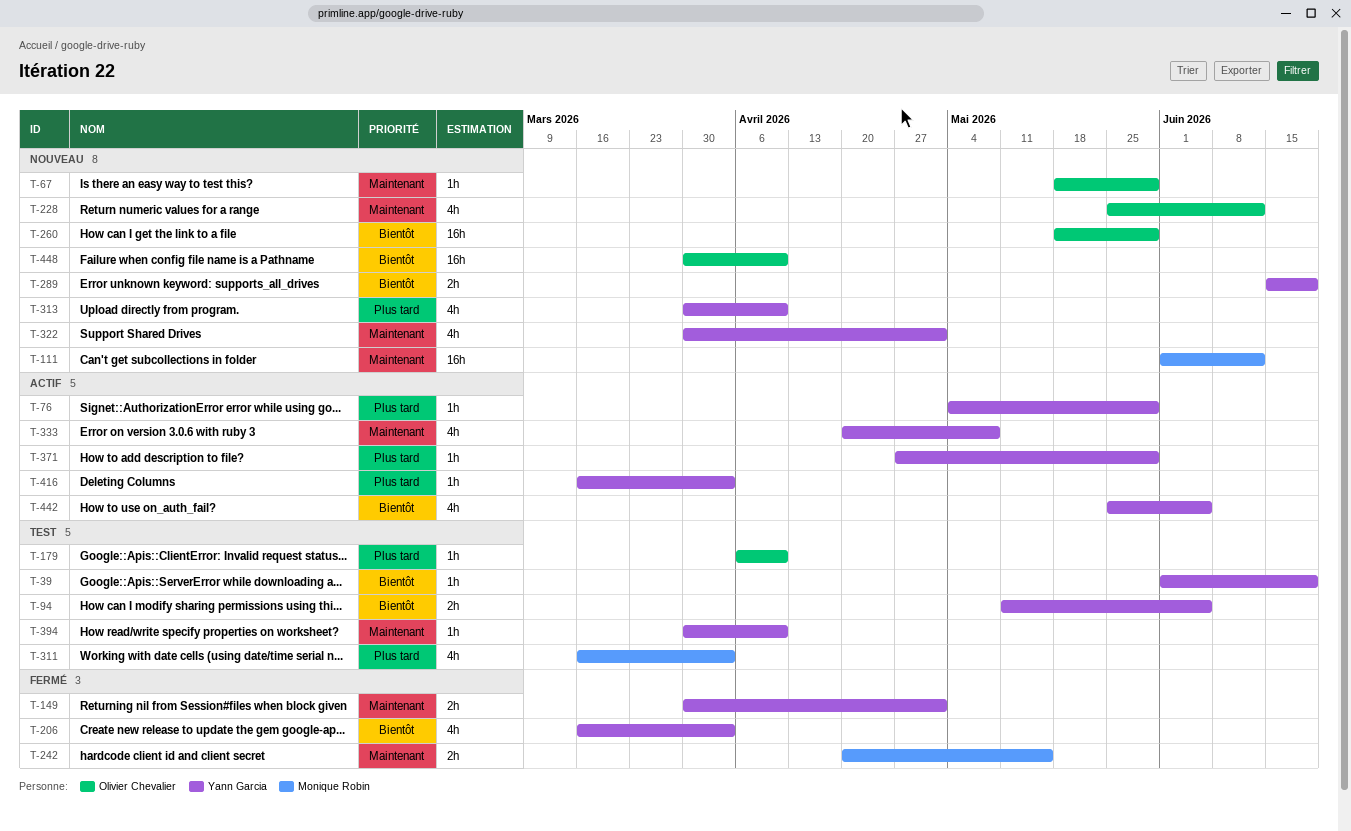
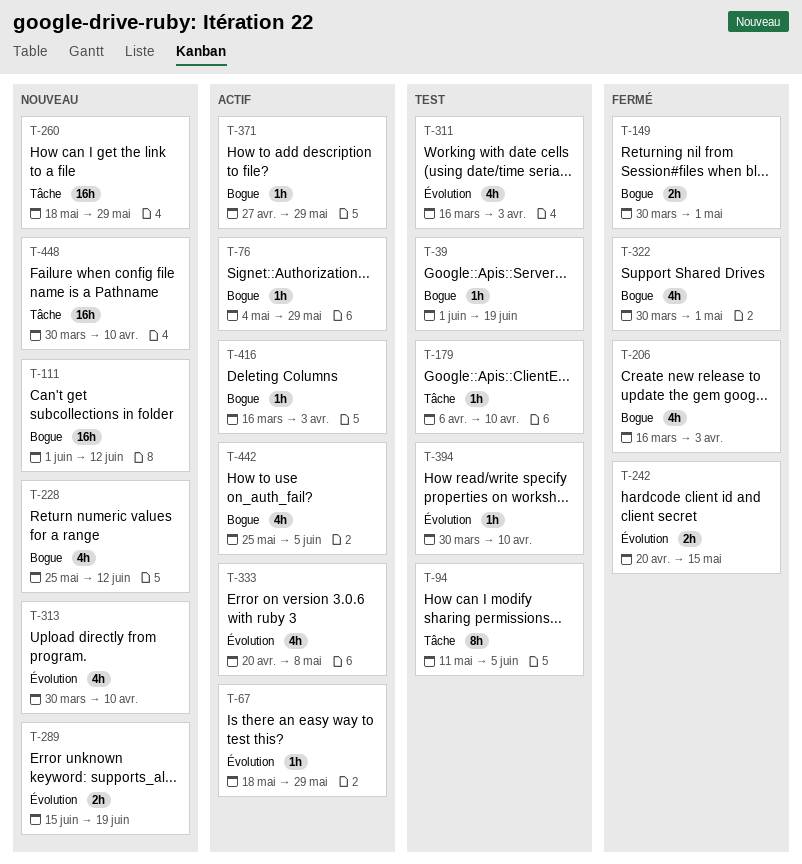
T-67, status: Nouveau -> Actif
T-94, estimate: 2h -> 8h
T-322, status: Nouveau -> Fermé

